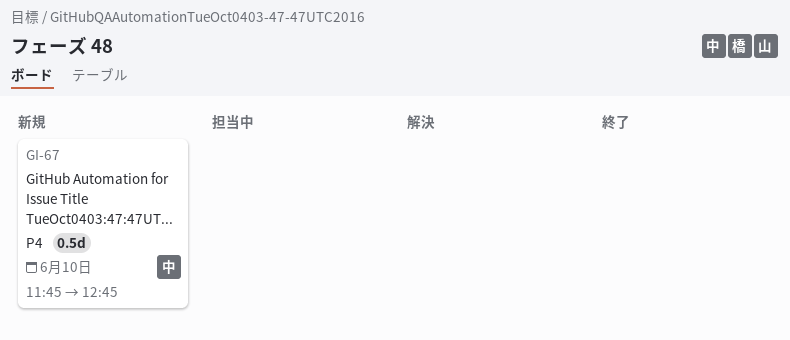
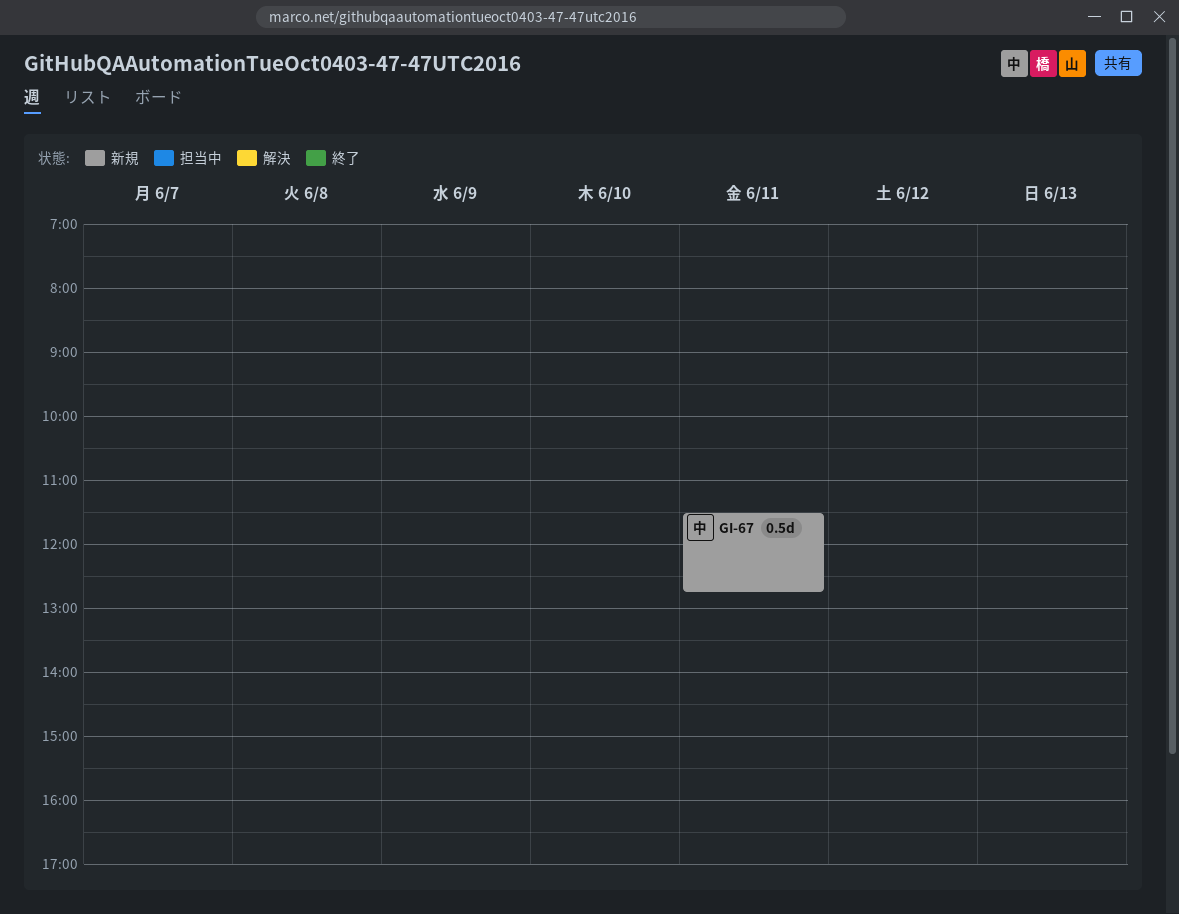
GI-67, day: Jun 10 -> Jun 11
GI-67, begins: 11:45 -> 11:30

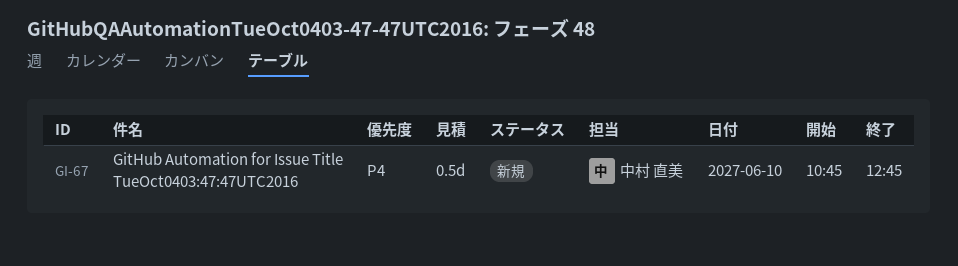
GI-67, day: Jun 11 -> Jun 10
GI-67, begins: 11:30 -> 10:45

